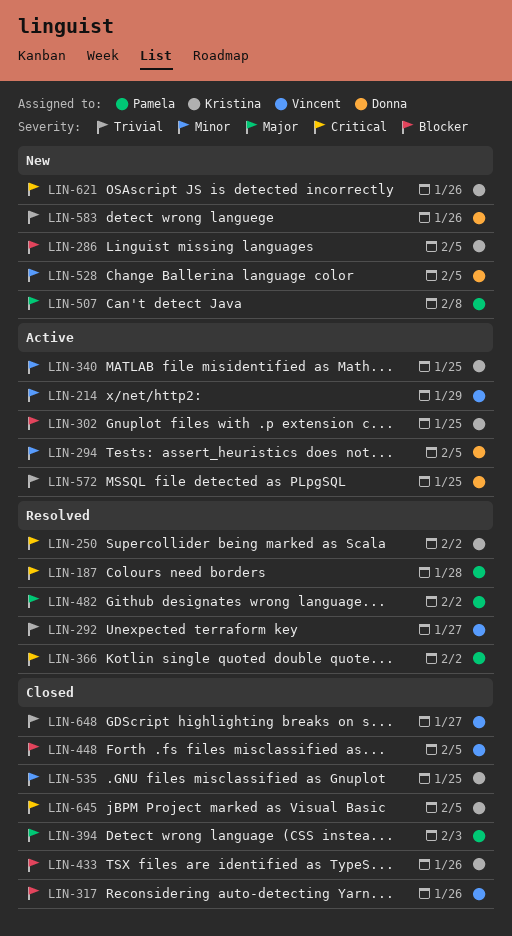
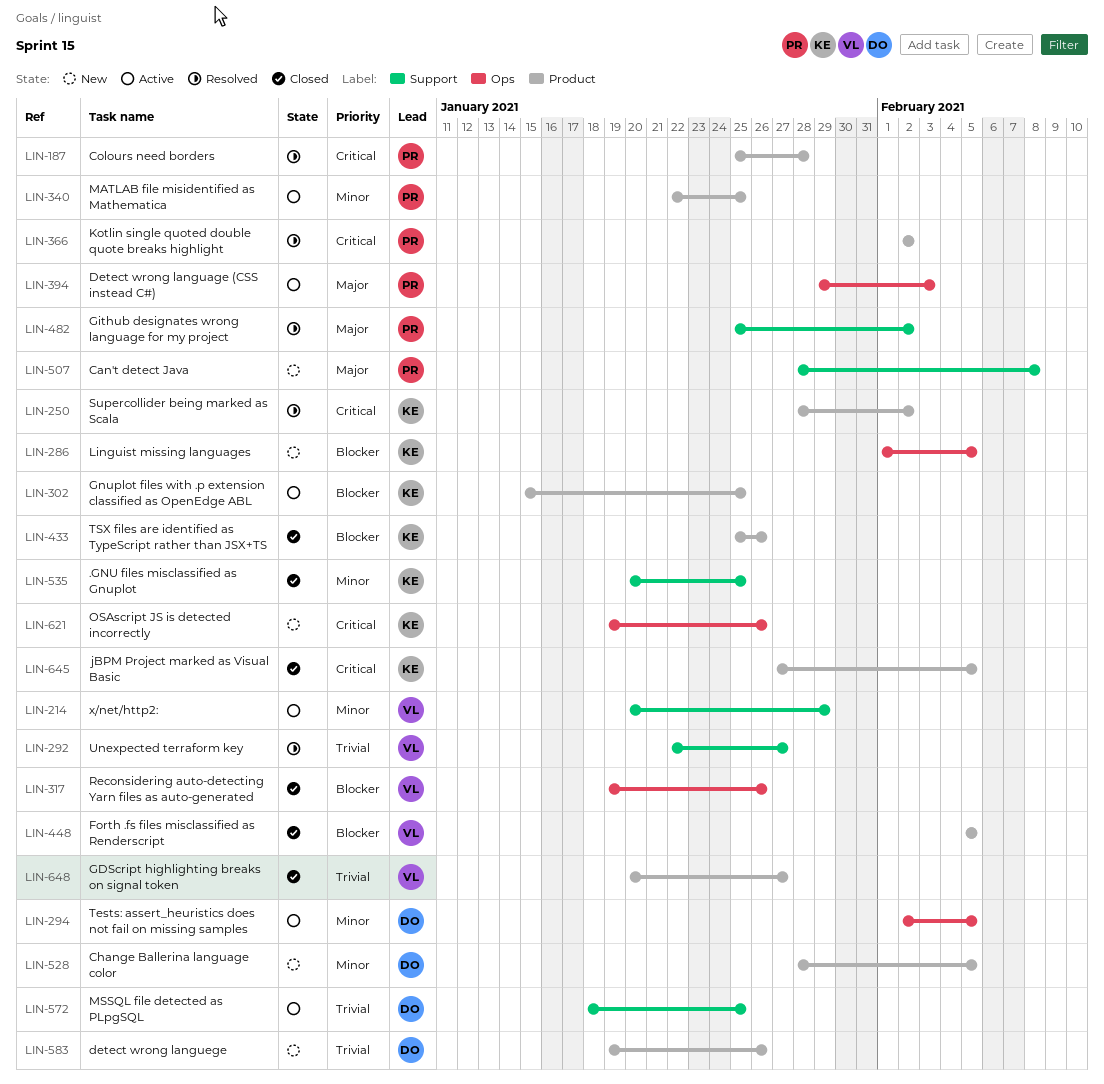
LIN-340, owner: Kristina -> Pamela
LIN-394, status: Closed -> Active

